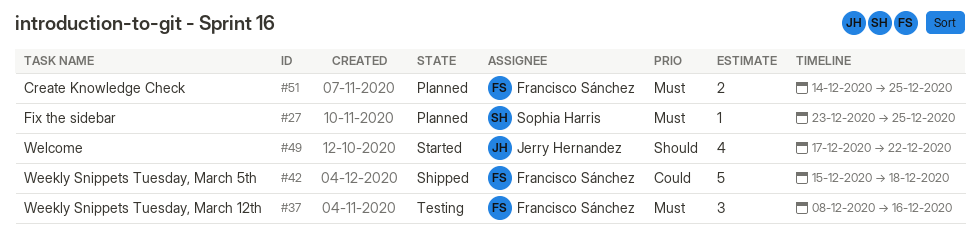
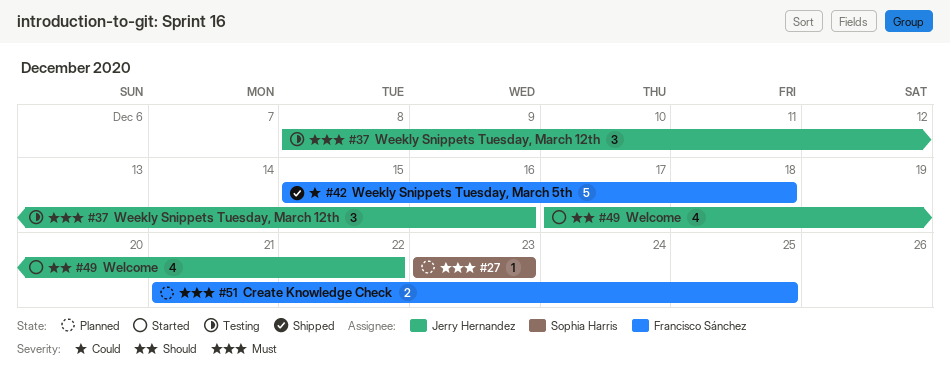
#27, due: Dec 25 -> Dec 23
#37, owner: Francisco Sánchez -> Jerry Hernandez
#51, start: Dec 14 -> Dec 21

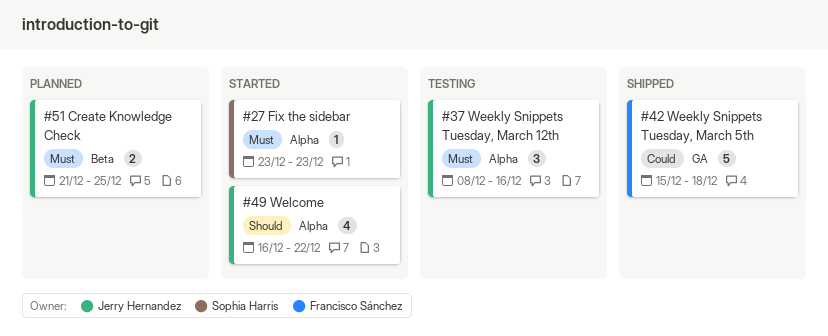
#27, status: Planned -> Started
#49, start: Dec 17 -> Dec 16
#51, owner: Francisco Sánchez -> Jerry Hernandez

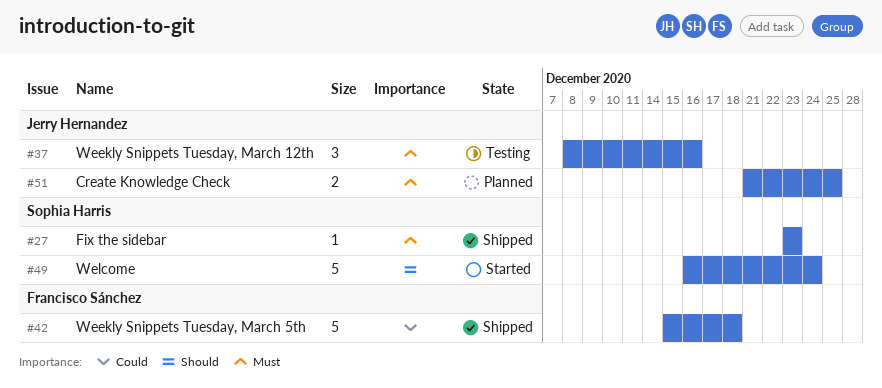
#27, status: Started -> Shipped
#49, owner: Jerry Hernandez -> Sophia Harris
#49, estimate: 4 -> 5
#49, due: Dec 22 -> Dec 24

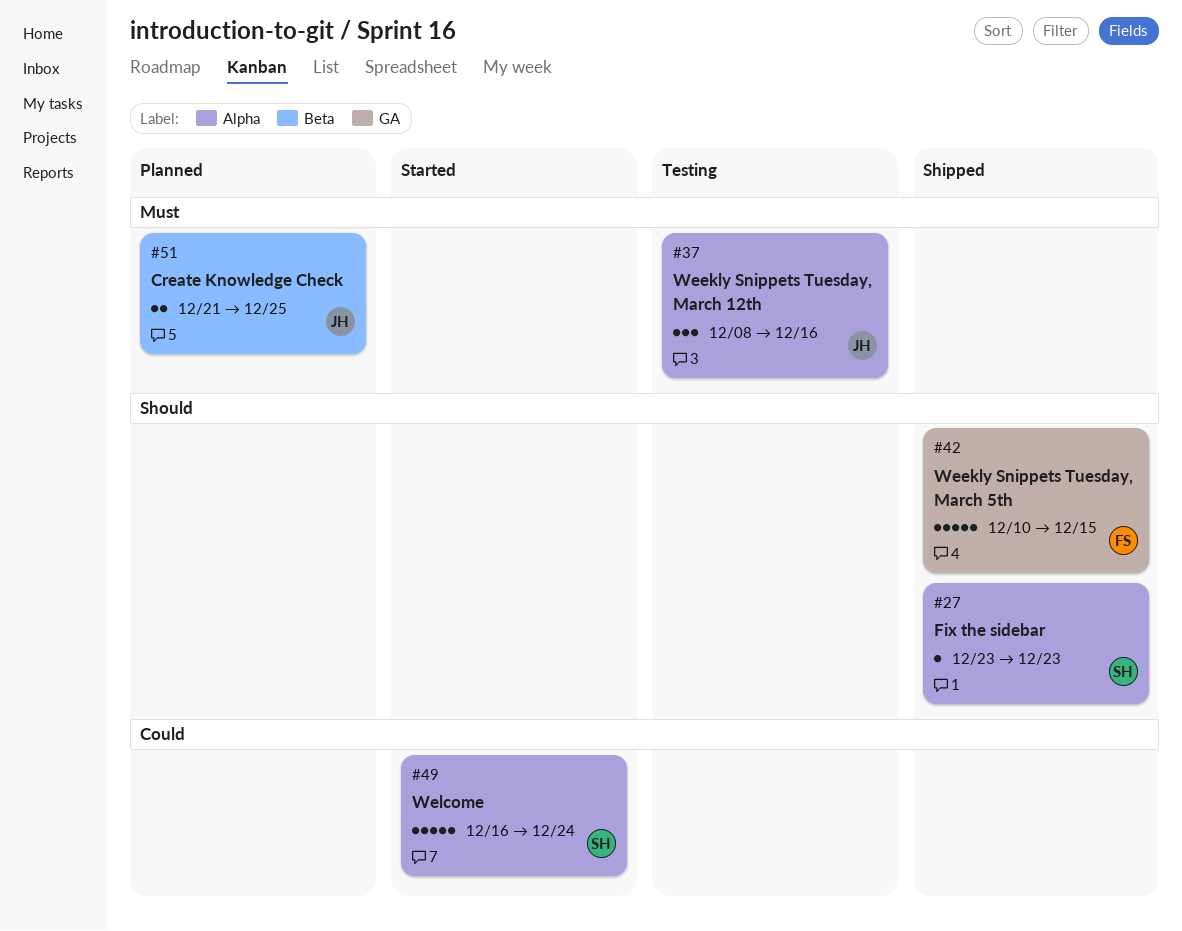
#27, priority: Must -> Should
#42, priority: Could -> Should
#42, start: Dec 15 -> Dec 10
#42, due: Dec 18 -> Dec 15
#49, priority: Should -> Could

